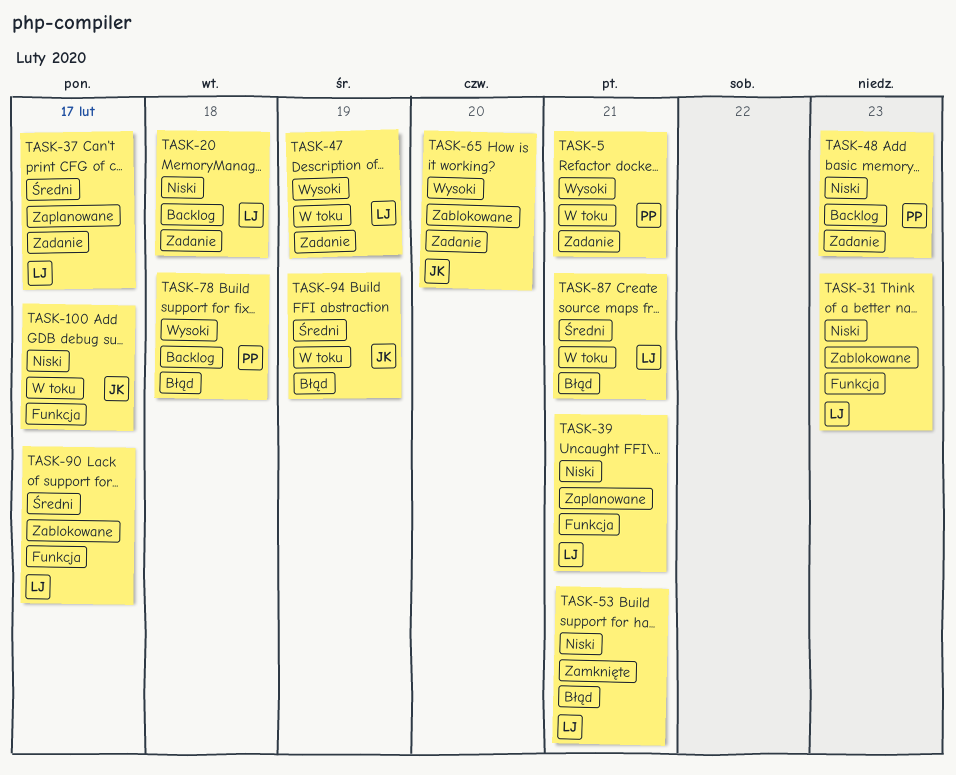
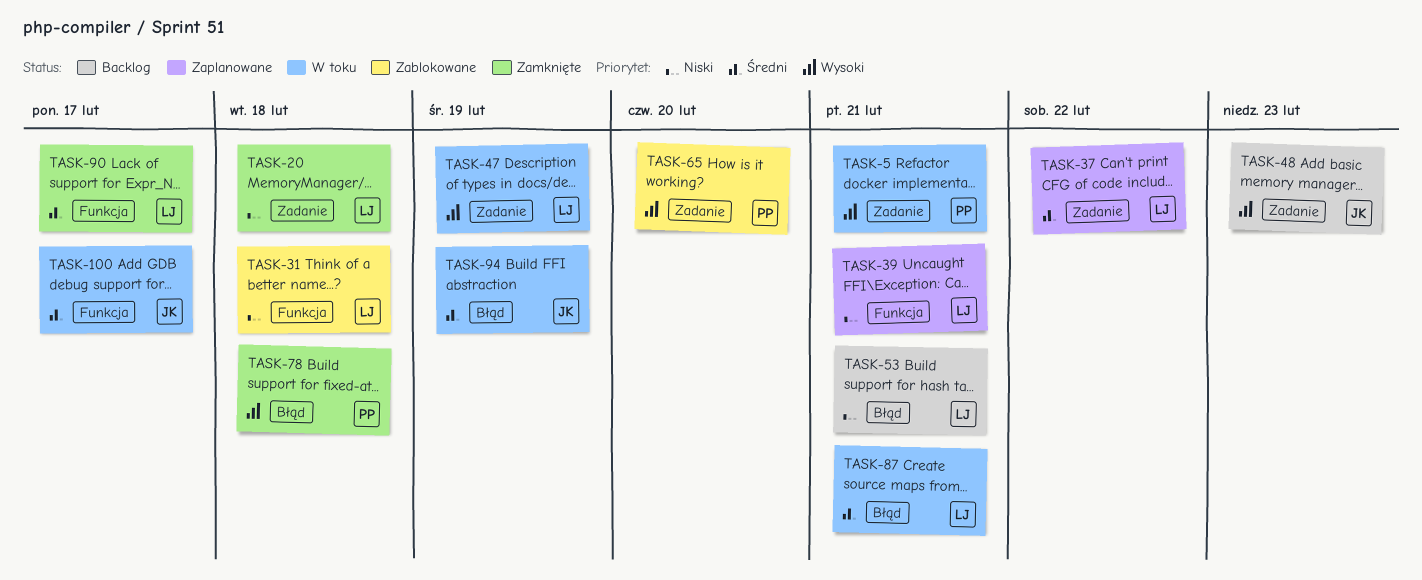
TASK-20, status: Backlog -> Zamknięte
TASK-31, due: Feb 23 -> Feb 18
TASK-37, due: Feb 17 -> Feb 22
TASK-48, owner: PP -> JK
TASK-48, priority: Niski -> Wysoki
TASK-53, status: Zamknięte -> Backlog
TASK-65, owner: JK -> PP
TASK-78, status: Backlog -> Zamknięte
TASK-90, status: Zablokowane -> Zamknięte
TASK-100, priority: Niski -> Średni

